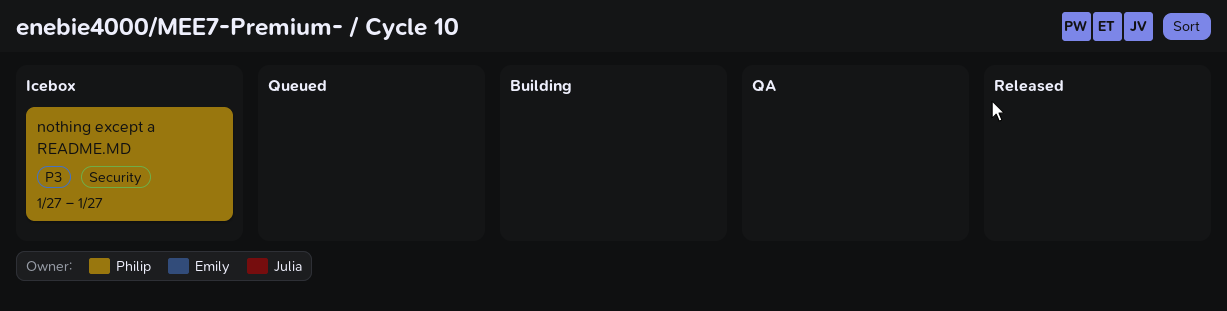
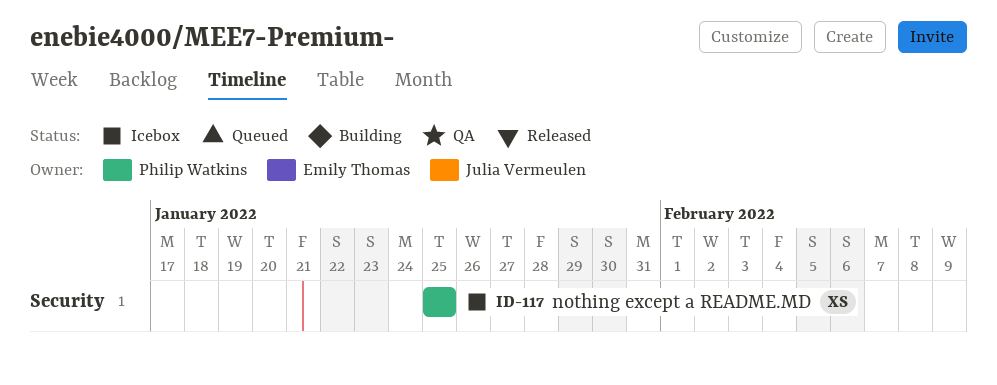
nothing except a README.MD, start: Jan 27 -> Jan 25
nothing except a README.MD, due: Jan 27 -> Jan 25

